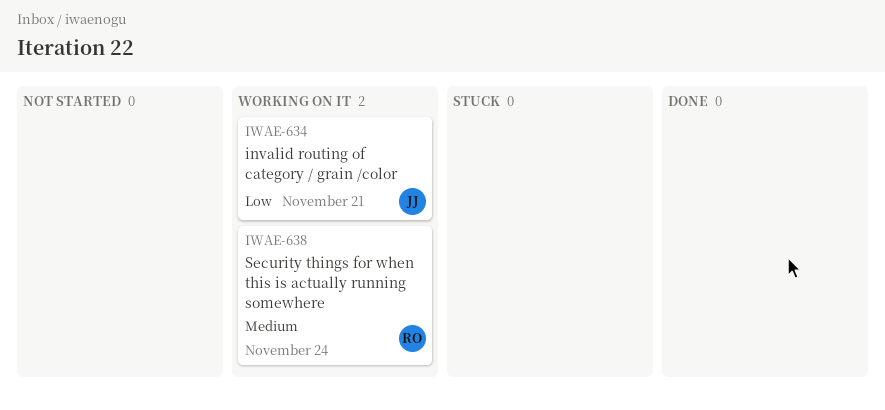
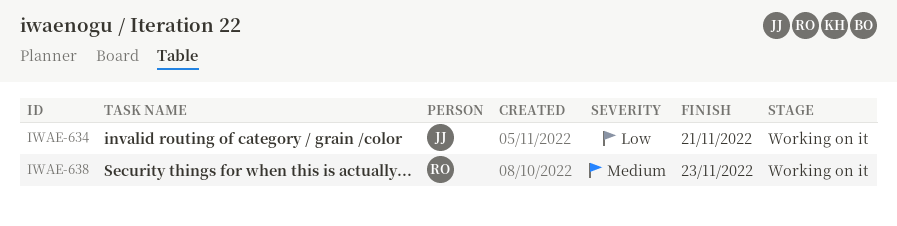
IWAE-638, due: Nov 24 -> Nov 23

